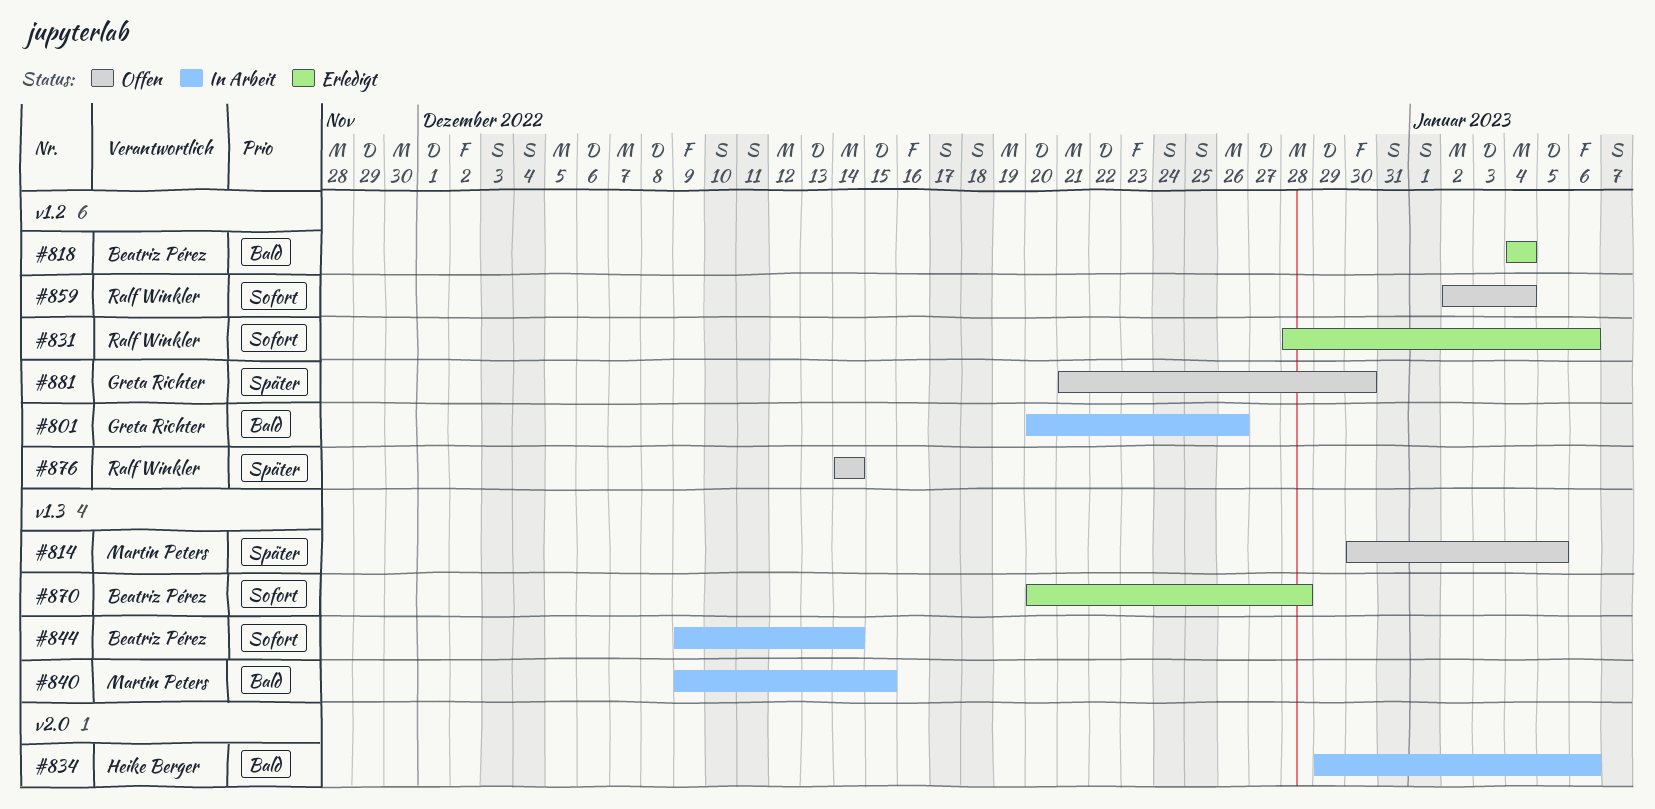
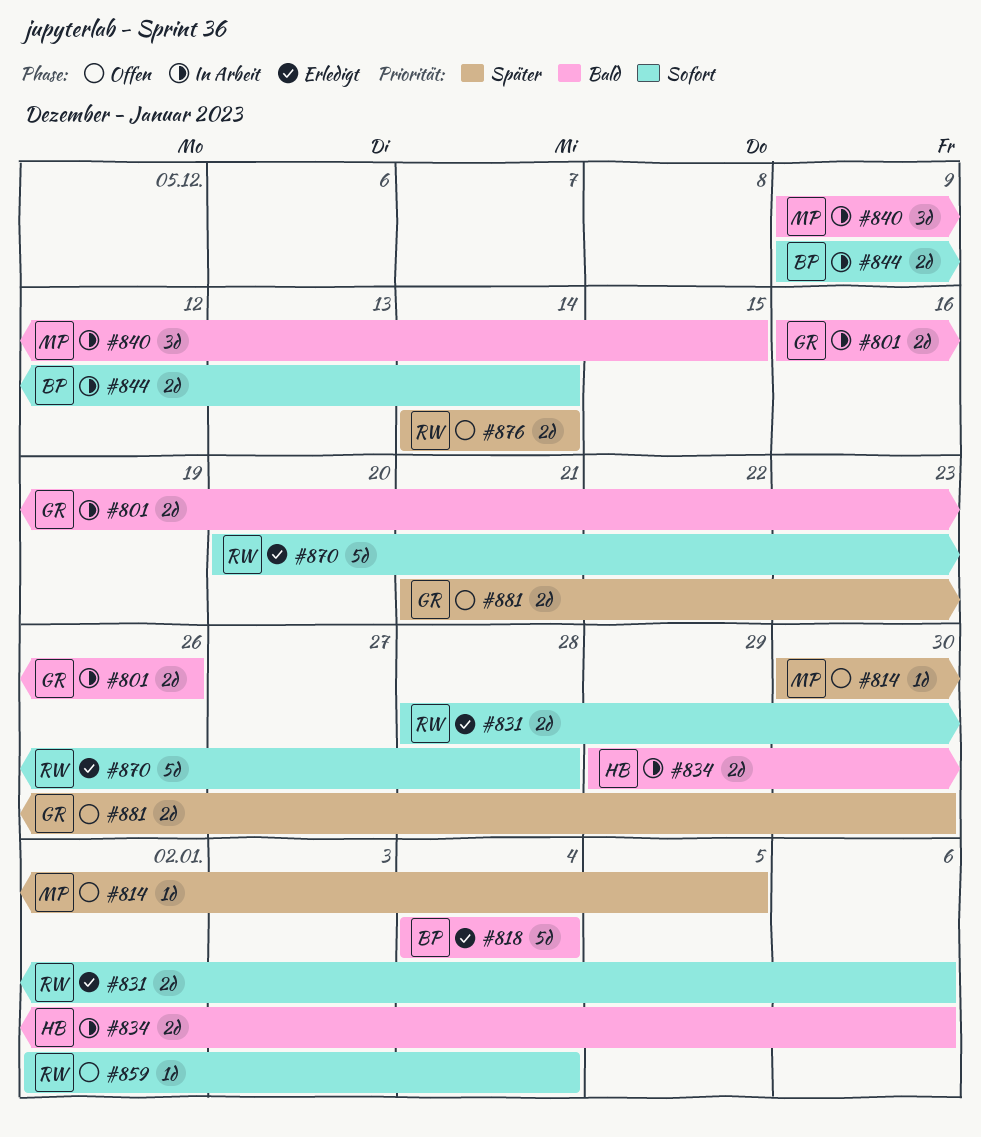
#801, start: Dec 20 -> Dec 16
#870, owner: Beatriz Pérez -> Ralf Winkler

